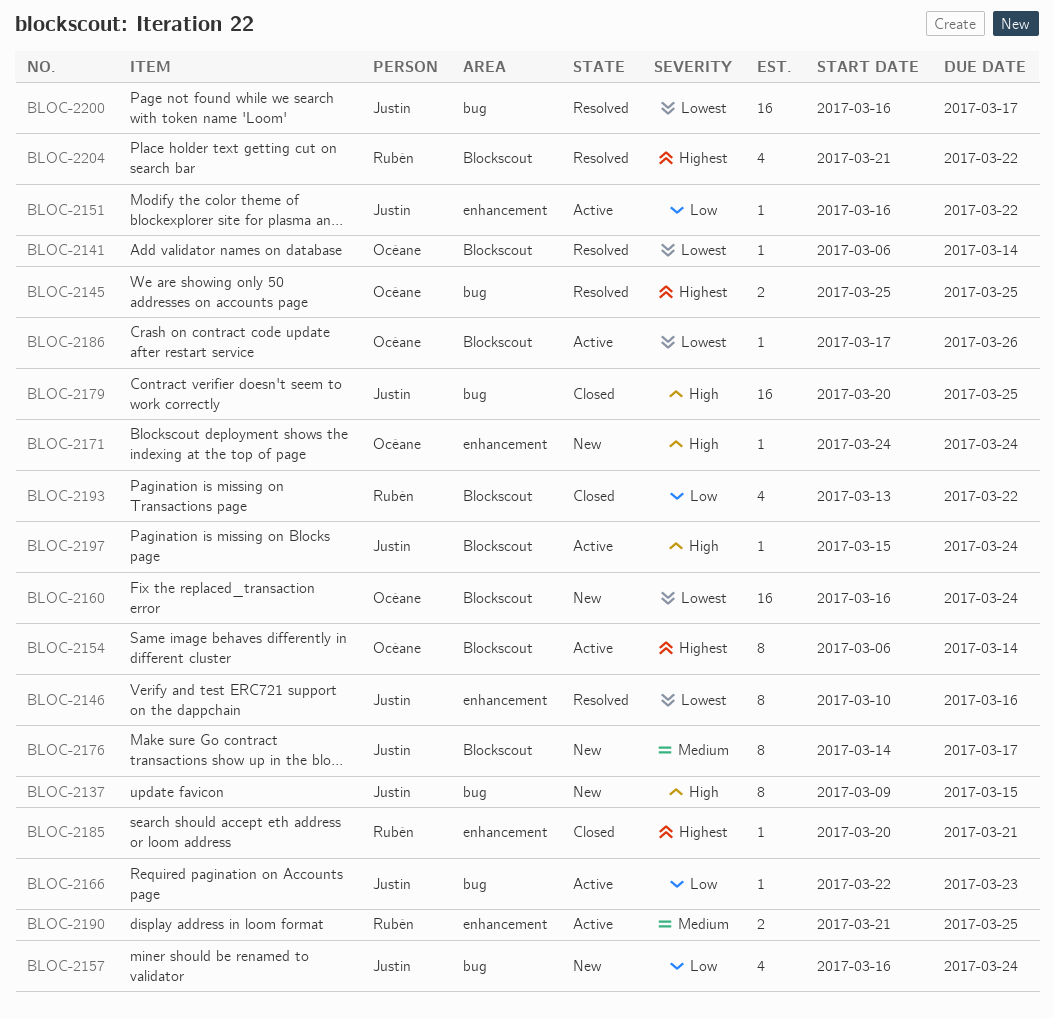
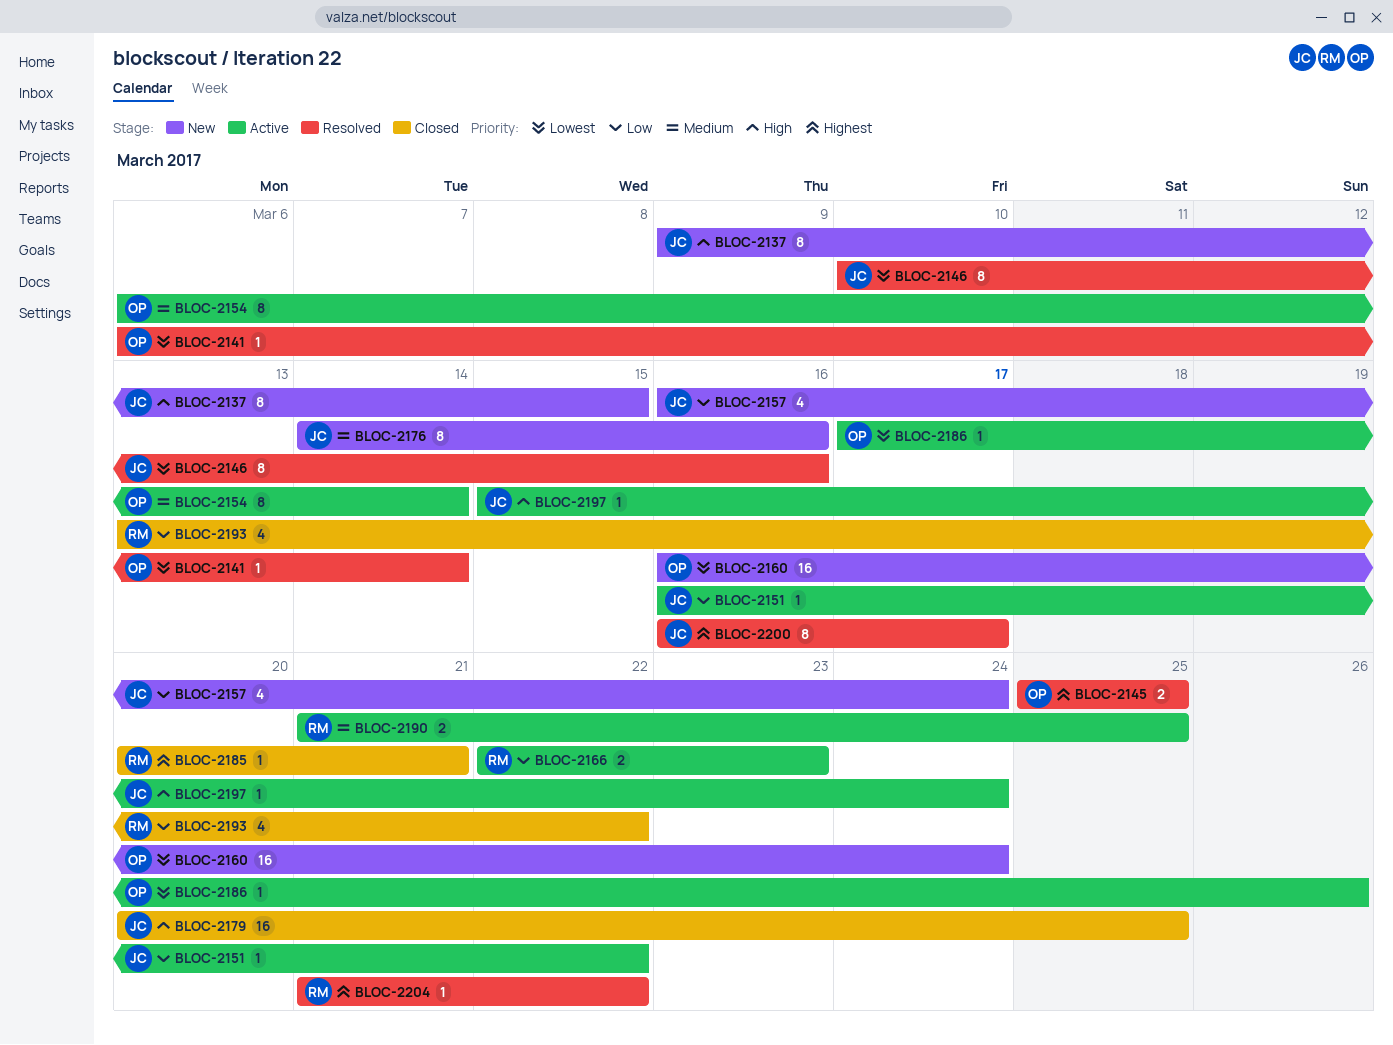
BLOC-2154, priority: Highest -> Medium
BLOC-2166, owner: Justin -> Rubén
BLOC-2166, estimate: 1 -> 2
BLOC-2171: present -> none
BLOC-2176, due: Mar 17 -> Mar 16
BLOC-2200, priority: Lowest -> Highest
BLOC-2200, estimate: 16 -> 8
BLOC-2204, estimate: 4 -> 1

